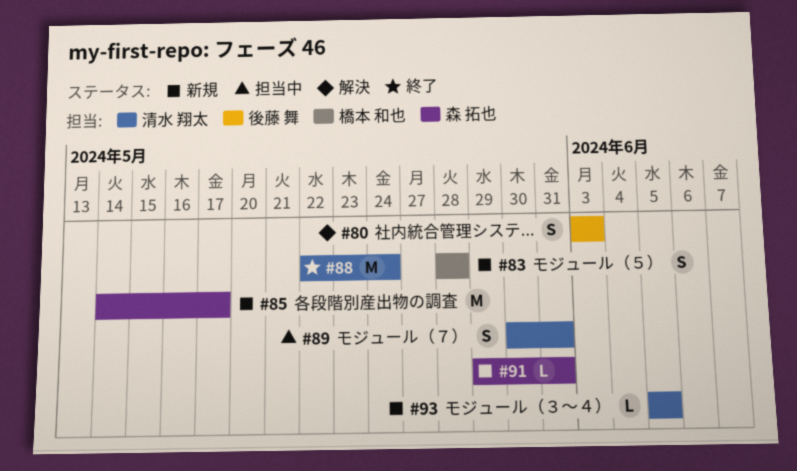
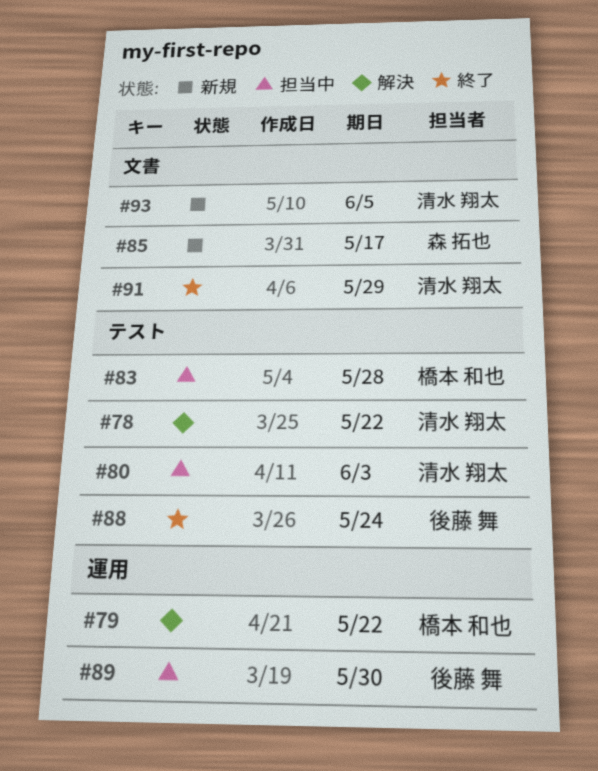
#78: none -> present
#79: none -> present
#80, status: 解決 -> 担当中
#80, owner: 後藤 舞 -> 清水 翔太
#83, status: 新規 -> 担当中
#88, owner: 清水 翔太 -> 後藤 舞
#89, owner: 清水 翔太 -> 後藤 舞
#89, due: May 31 -> May 30
#91, status: 新規 -> 終了
#91, owner: 森 拓也 -> 清水 翔太
#91, due: May 31 -> May 29

